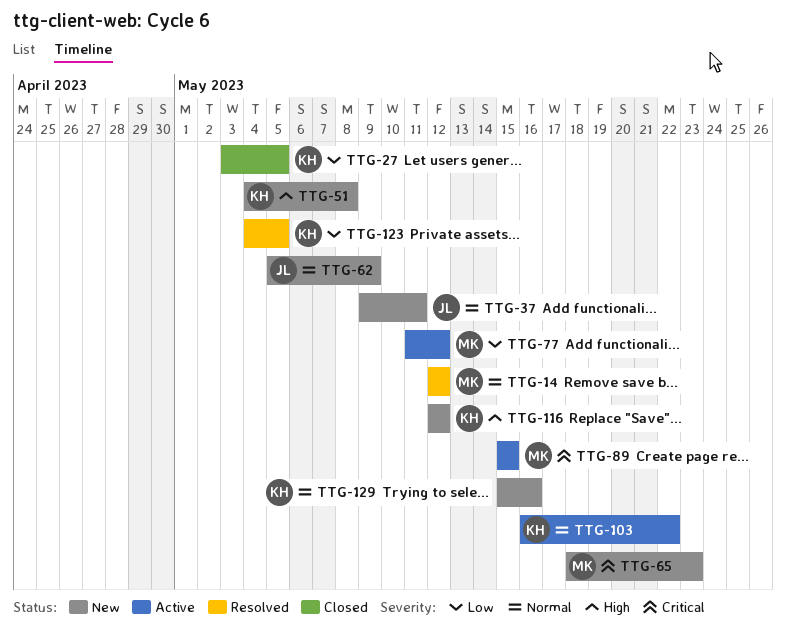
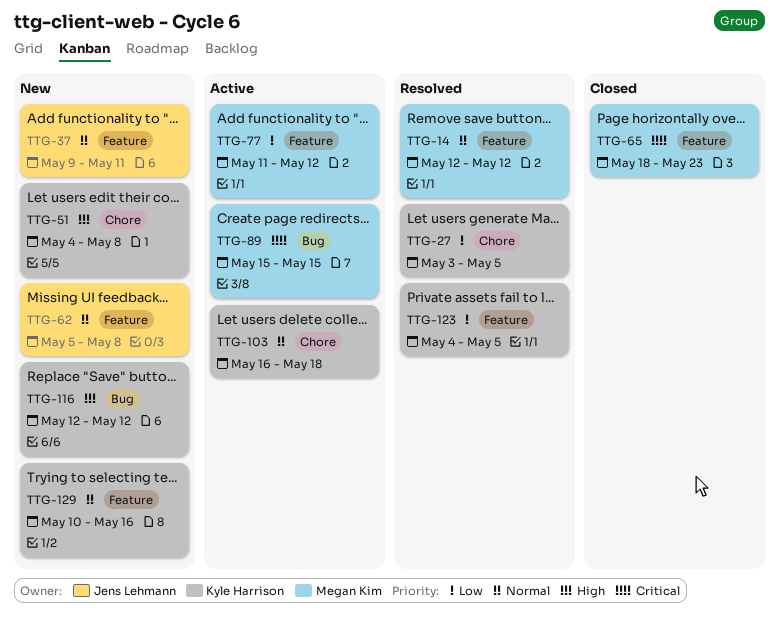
TTG-27, status: Closed -> Resolved
TTG-62, due: May 9 -> May 8
TTG-65, status: New -> Closed
TTG-103, due: May 22 -> May 18
TTG-129, start: May 15 -> May 10

